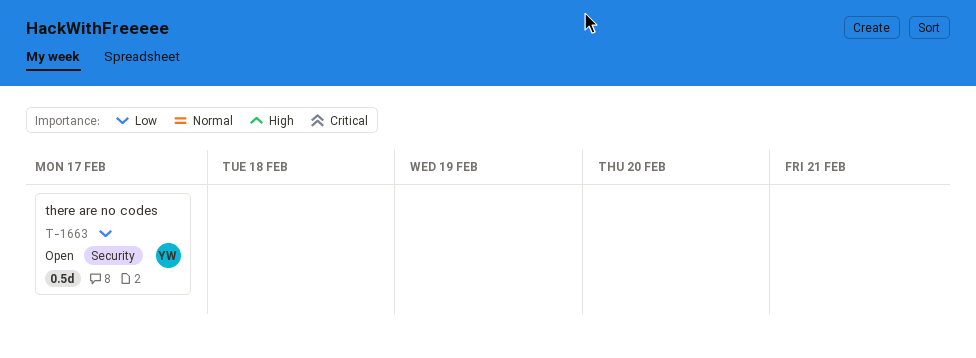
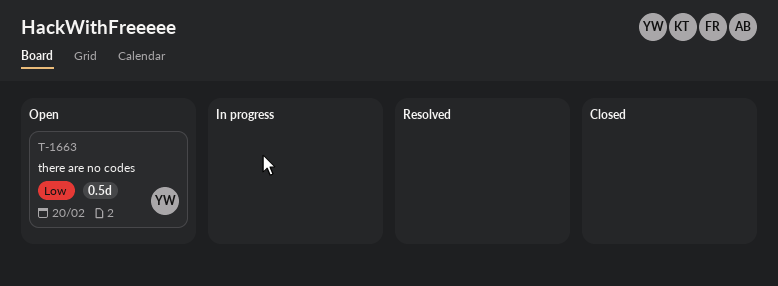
T-1663, due: Feb 17 -> Feb 20

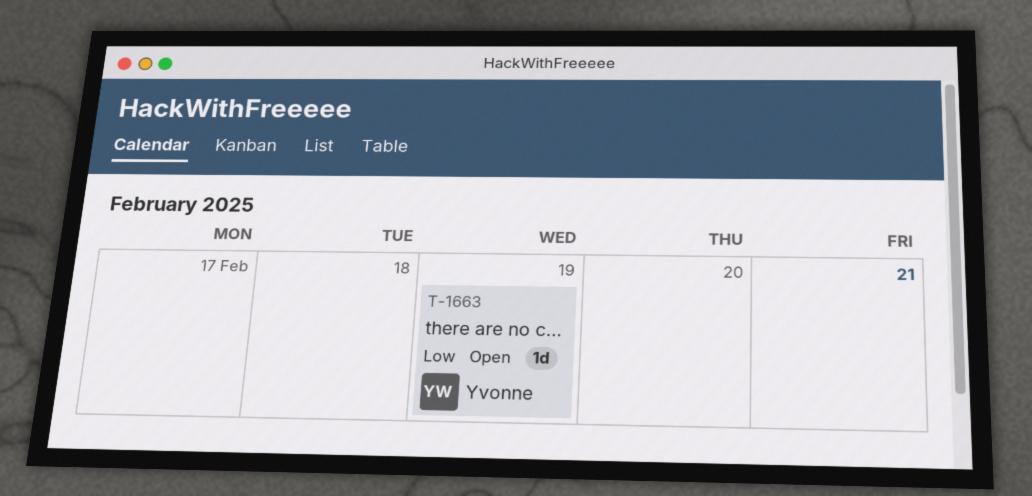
T-1663, estimate: 0.5d -> 1d
T-1663, due: Feb 20 -> Feb 19

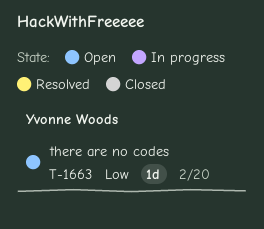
T-1663, due: Feb 19 -> Feb 20

